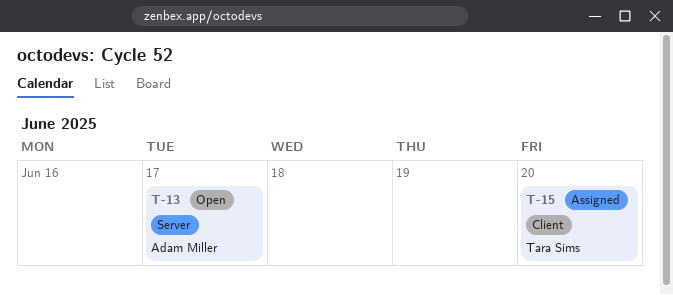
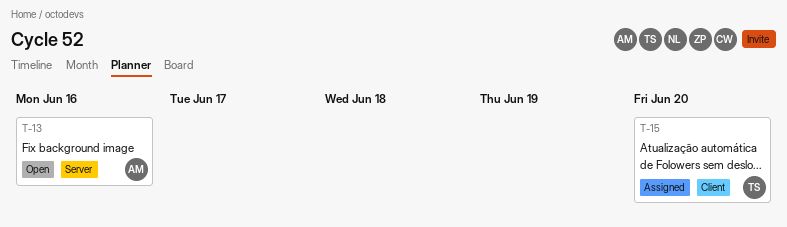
T-13, due: Jun 17 -> Jun 16

